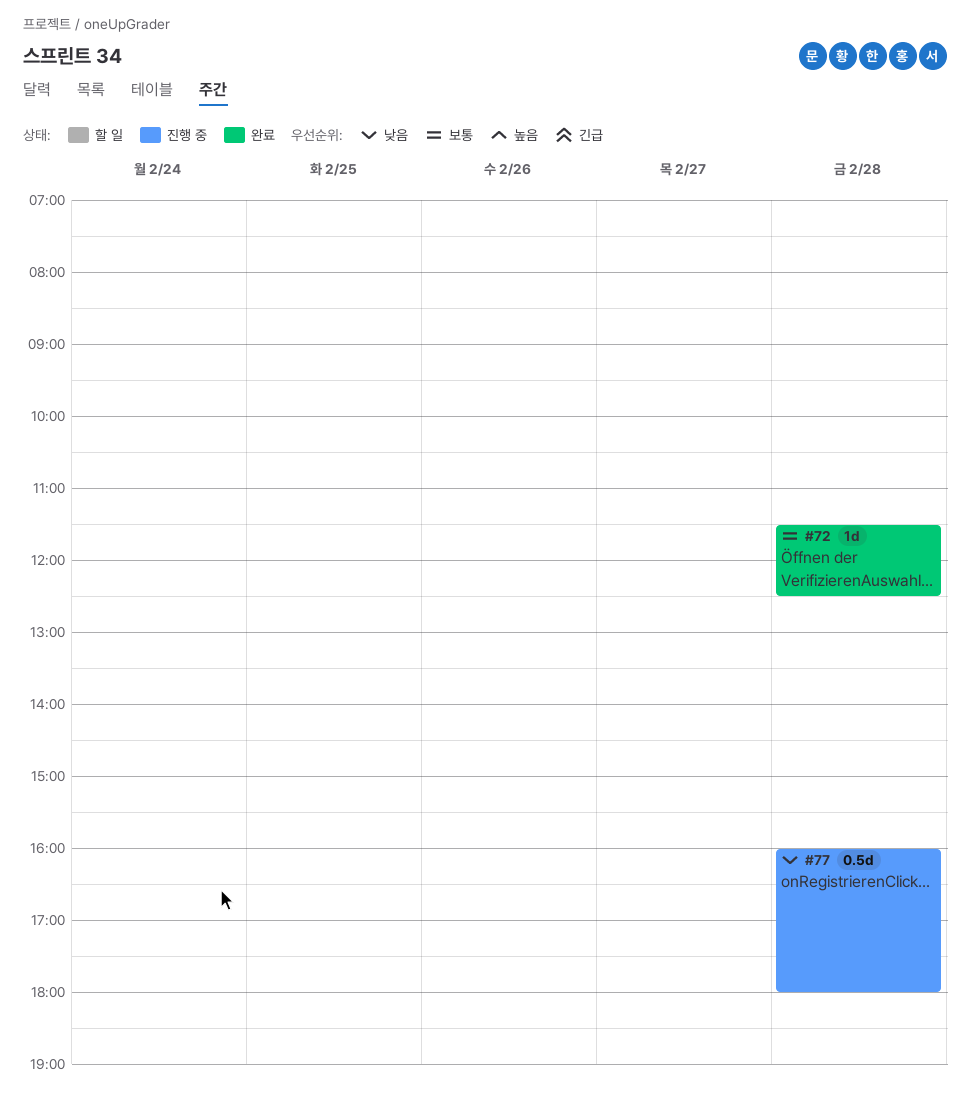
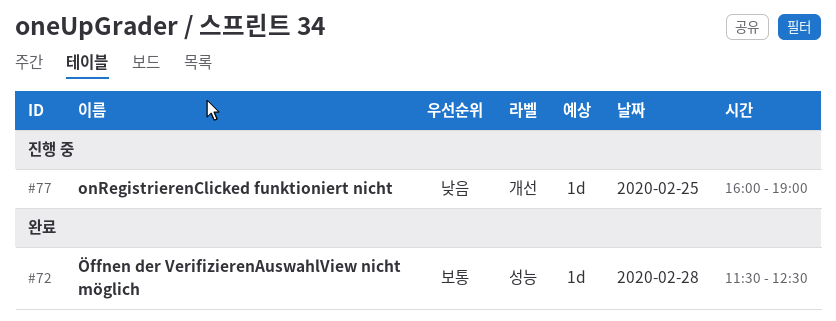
#77, estimate: 0.5d -> 1d
#77, day: Feb 28 -> Feb 25
#77, ends: 18:00 -> 19:00

